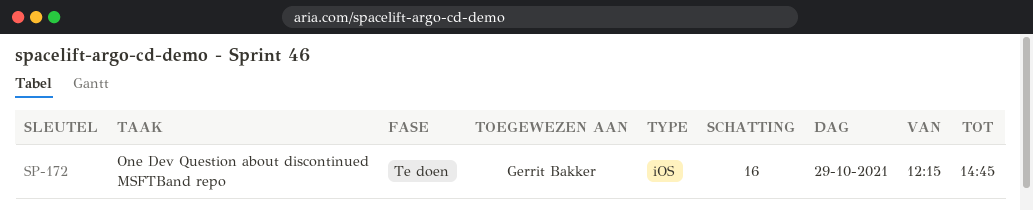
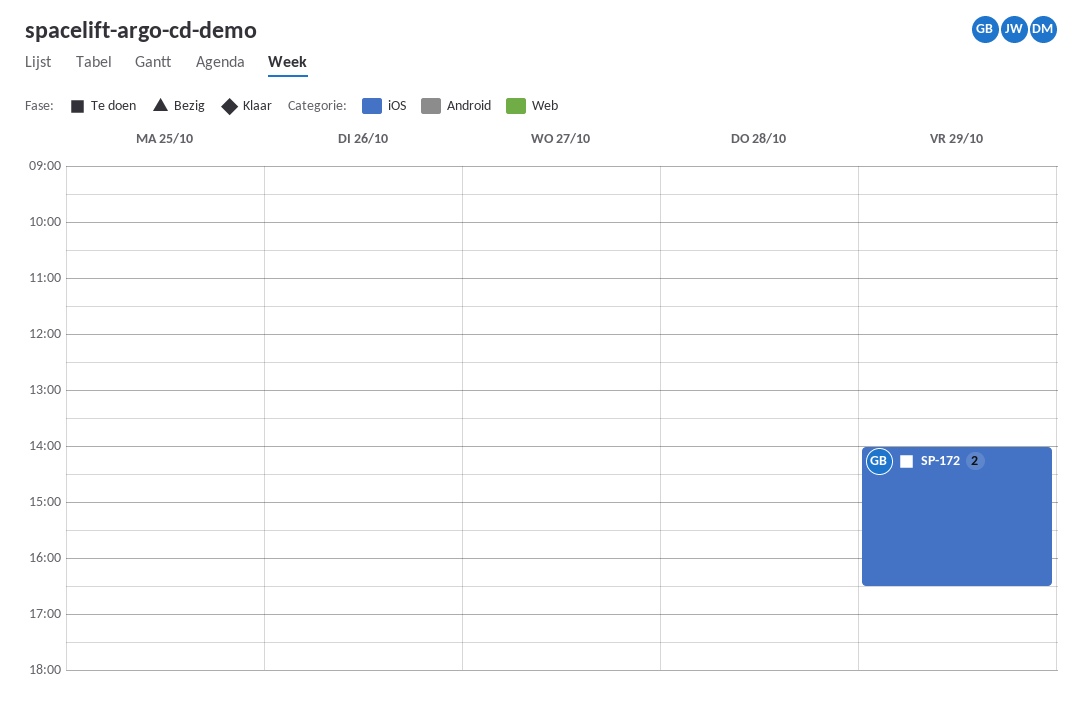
SP-172, estimate: 16 -> 2
SP-172, begins: 12:15 -> 14:00
SP-172, ends: 14:45 -> 16:30

